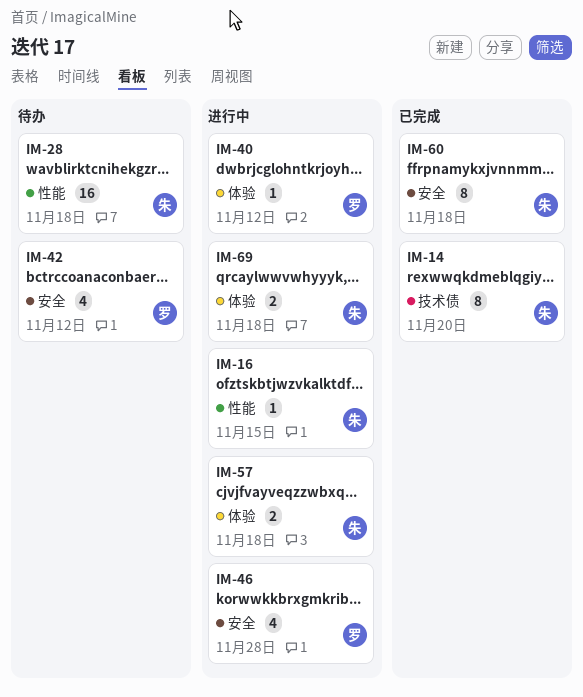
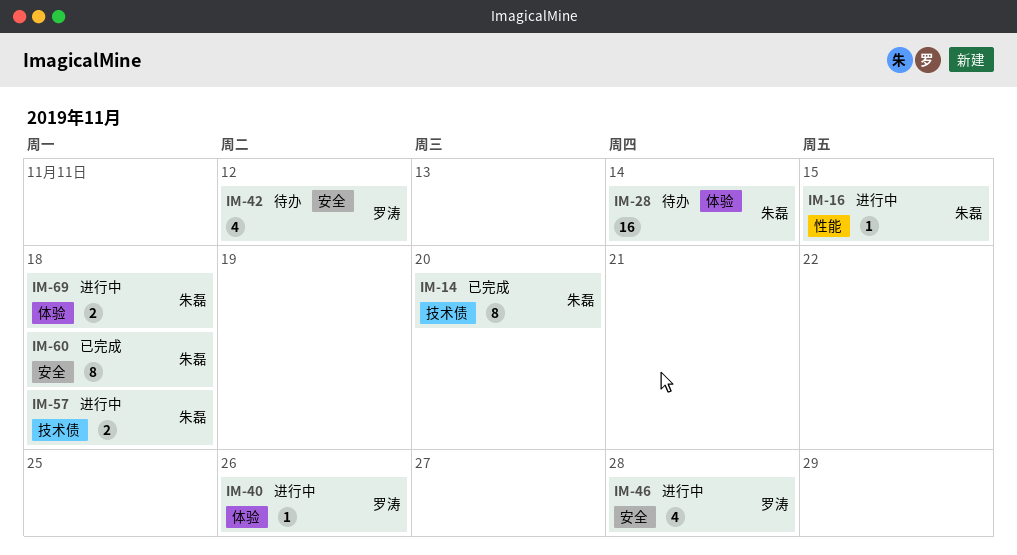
IM-28, label: 性能 -> 体验
IM-28, due: Nov 18 -> Nov 14
IM-40, due: Nov 12 -> Nov 26
IM-57, label: 体验 -> 技术债

